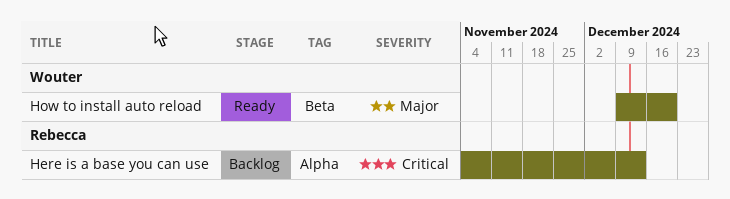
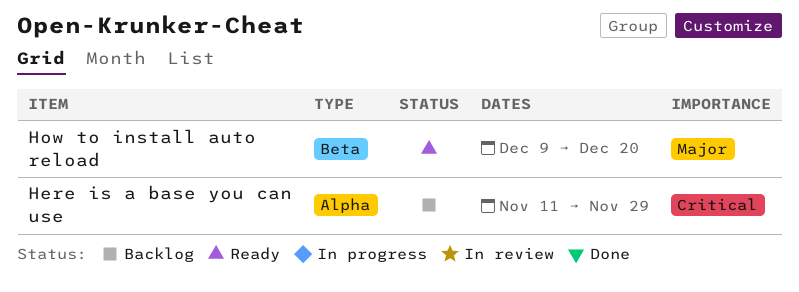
Here is a base you can use, start: Nov 4 -> Nov 11
Here is a base you can use, due: Dec 13 -> Nov 29

